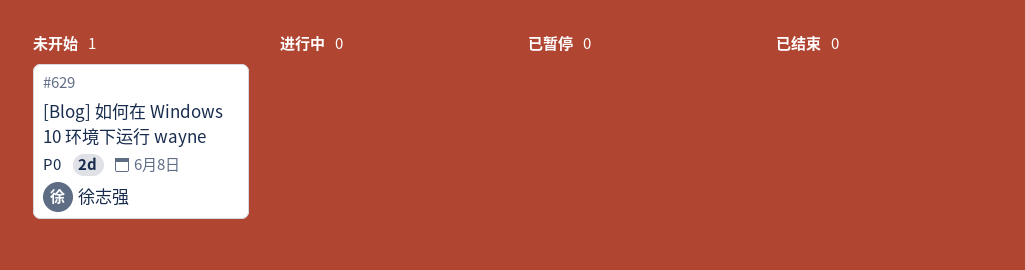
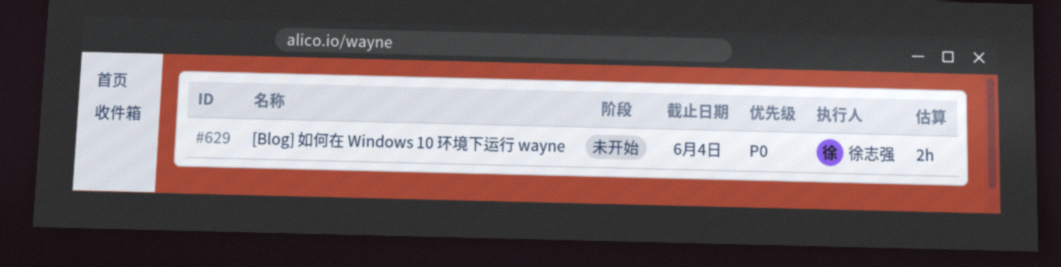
#629, estimate: 2d -> 2h
#629, due: Jun 8 -> Jun 4

